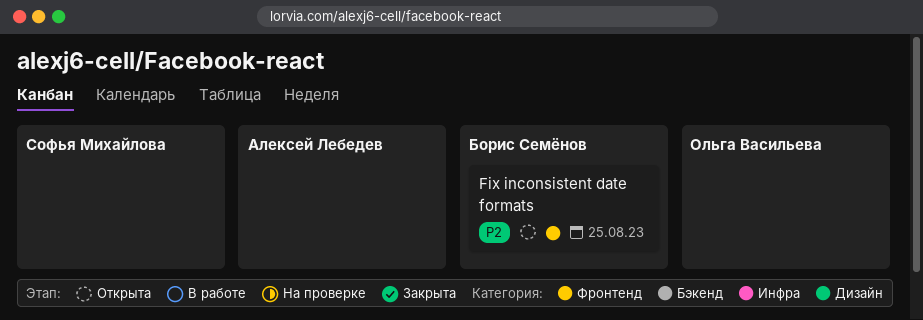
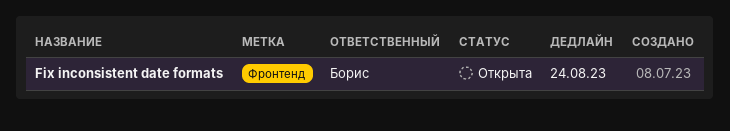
Fix inconsistent date formats, due: Aug 25 -> Aug 24

